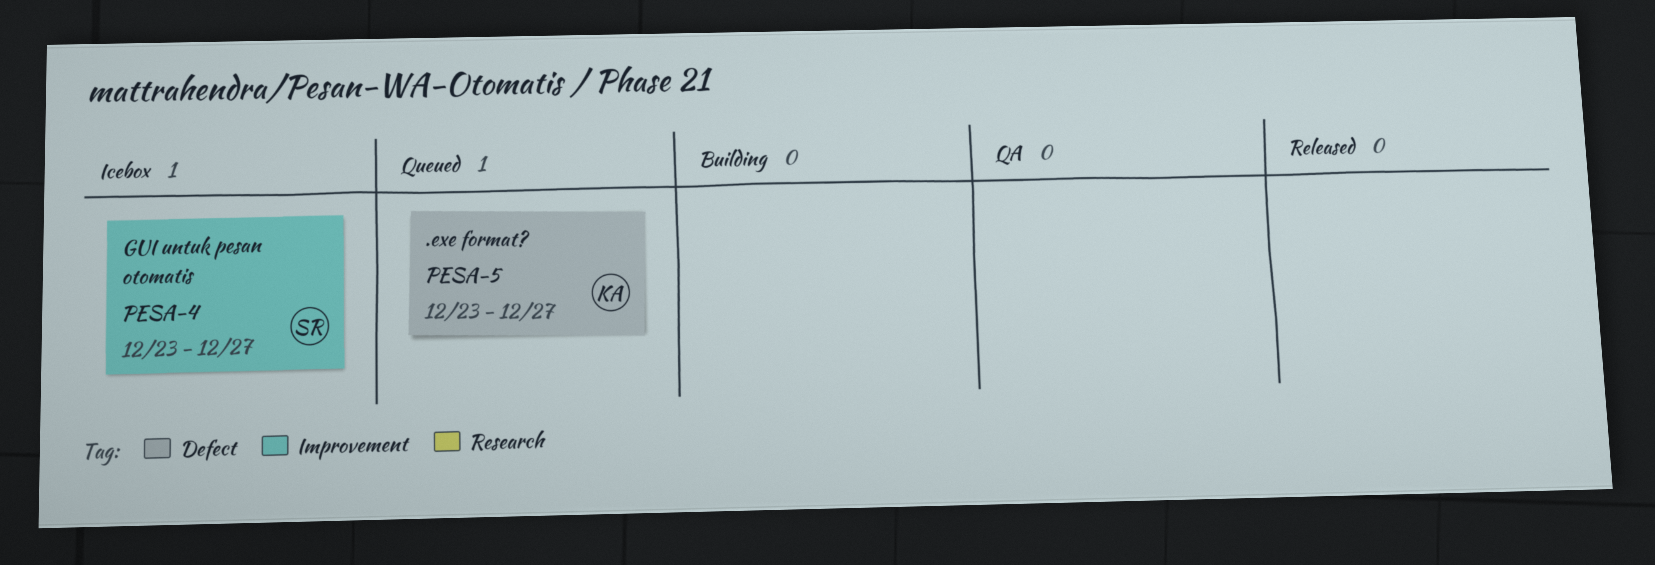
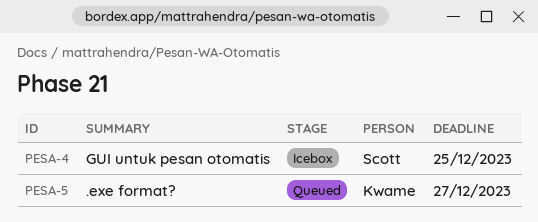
PESA-4, due: Dec 27 -> Dec 25

